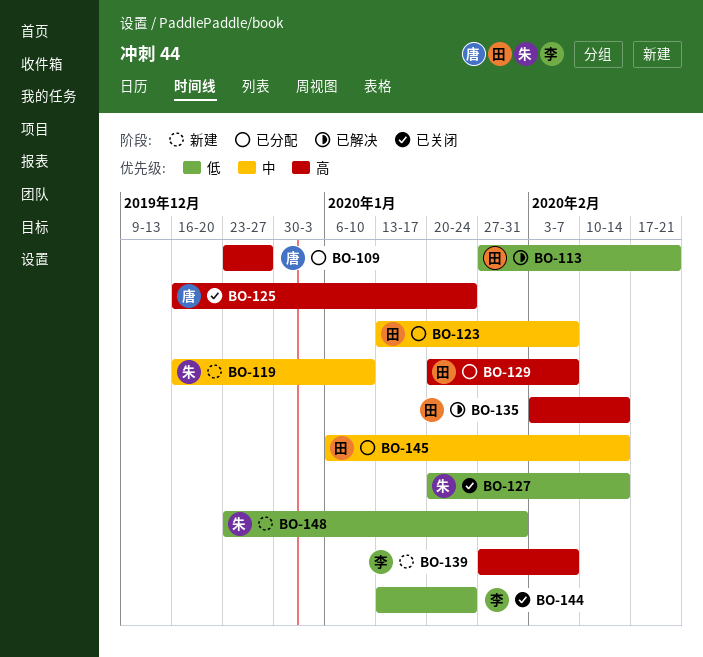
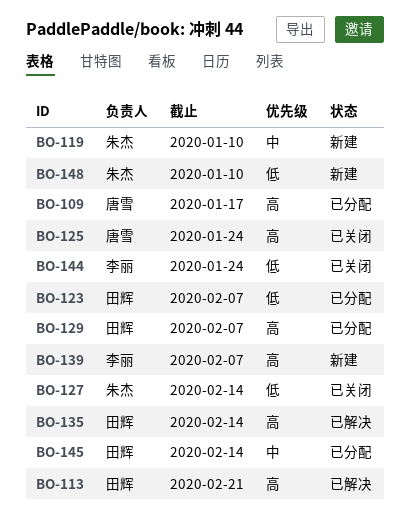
BO-109, due: Dec 27 -> Jan 17
BO-113, priority: 低 -> 高
BO-123, priority: 中 -> 低
BO-148, due: Jan 31 -> Jan 10

